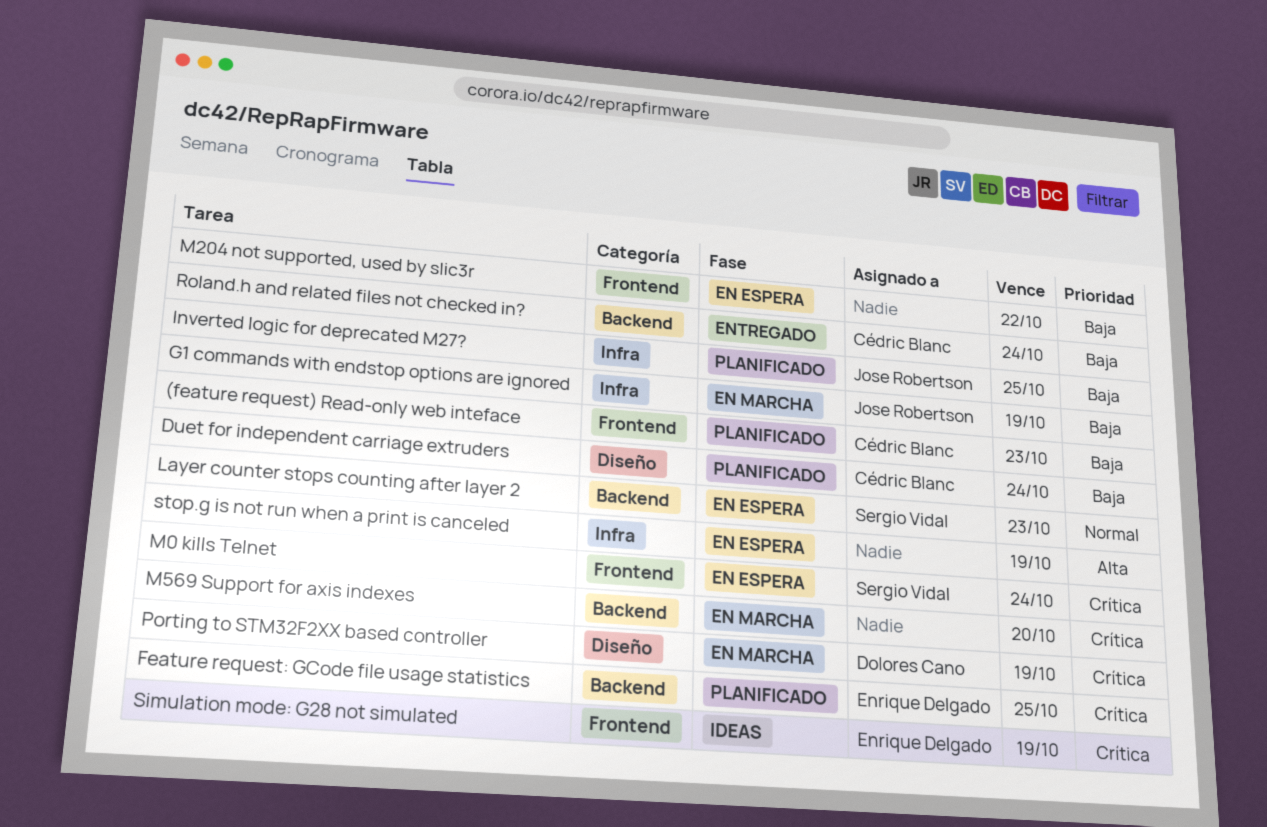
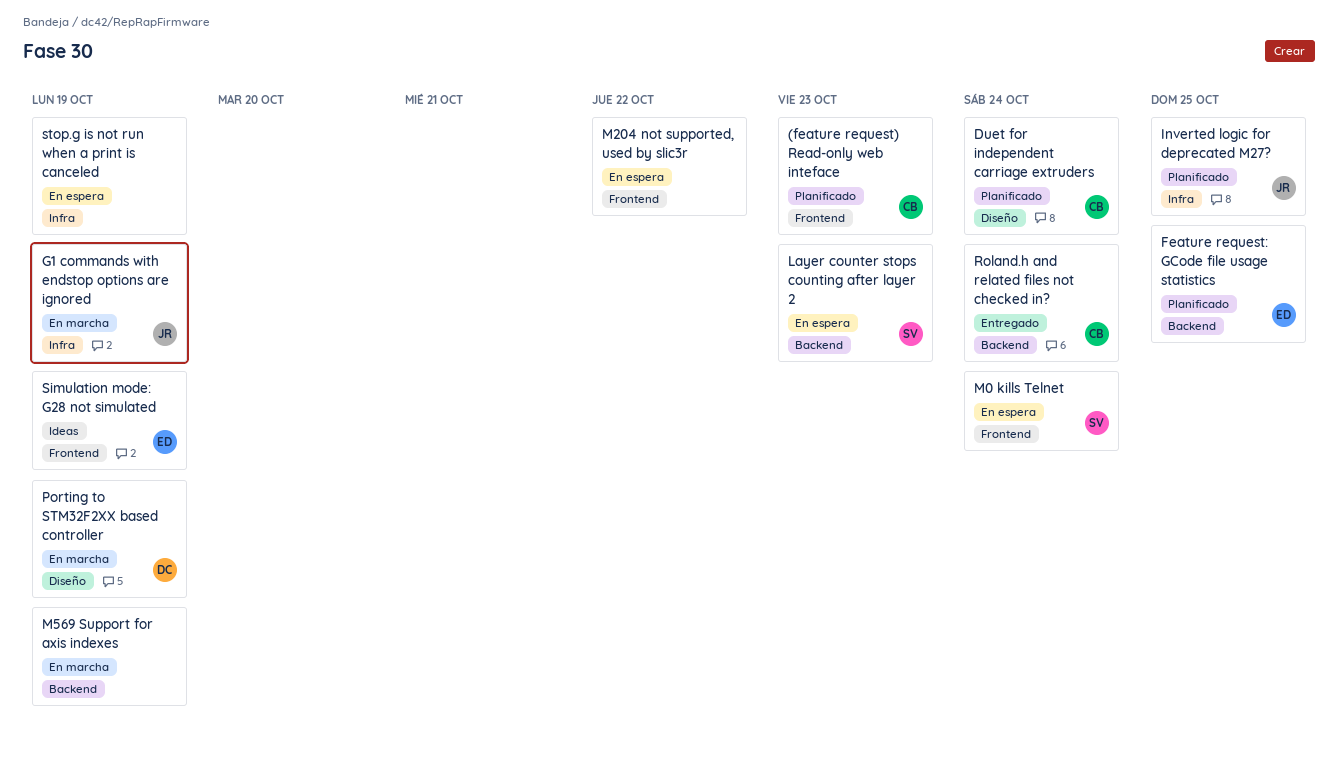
M569 Support for axis indexes, due: Oct 20 -> Oct 19

